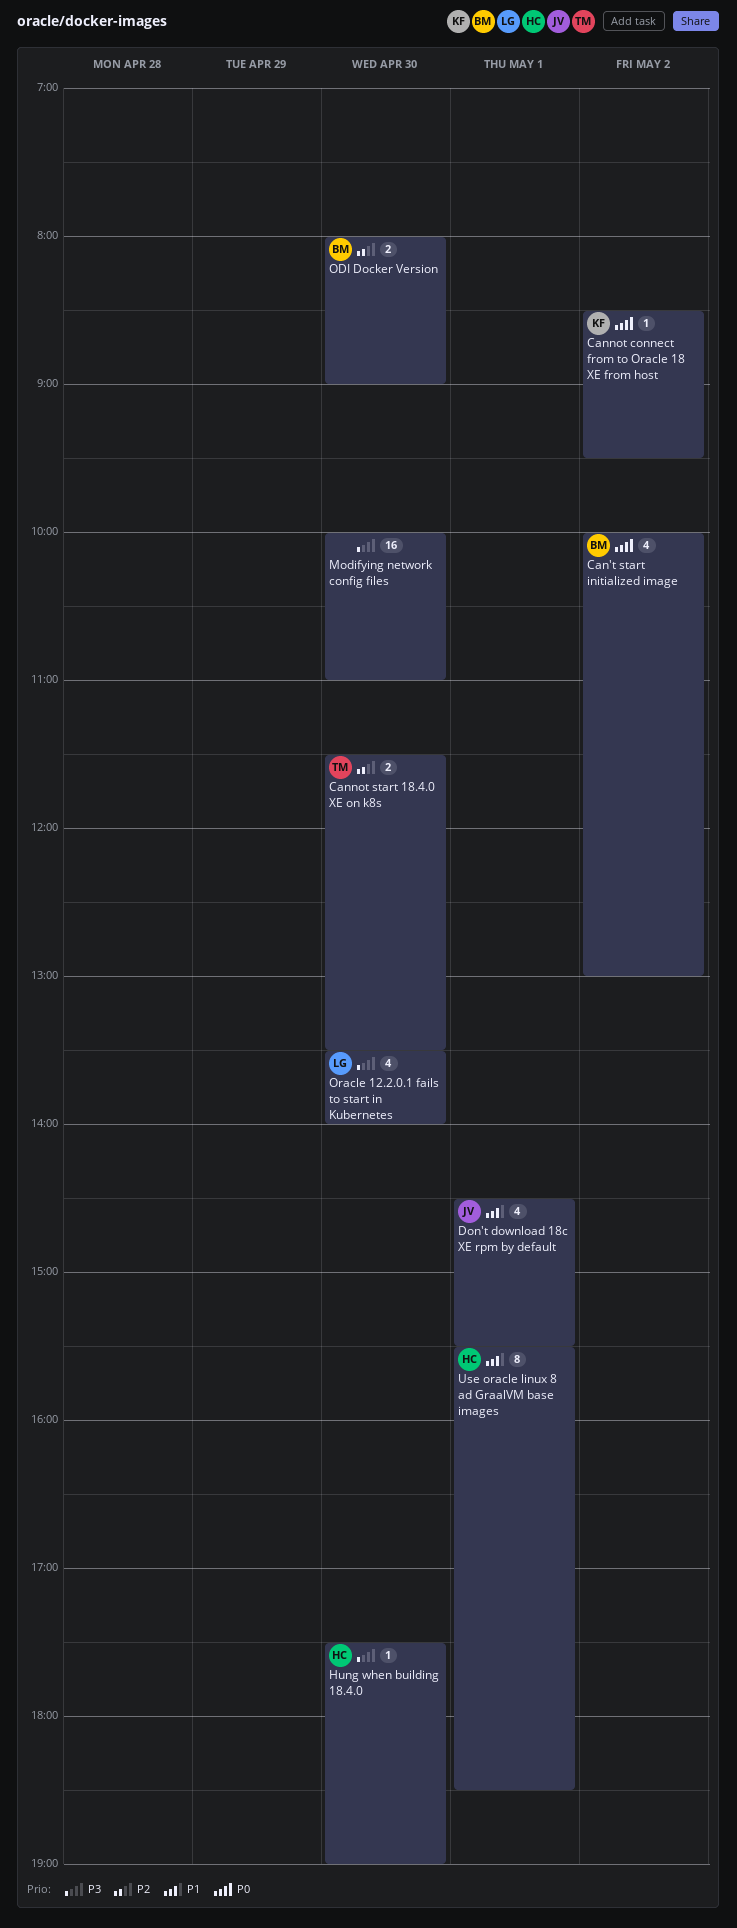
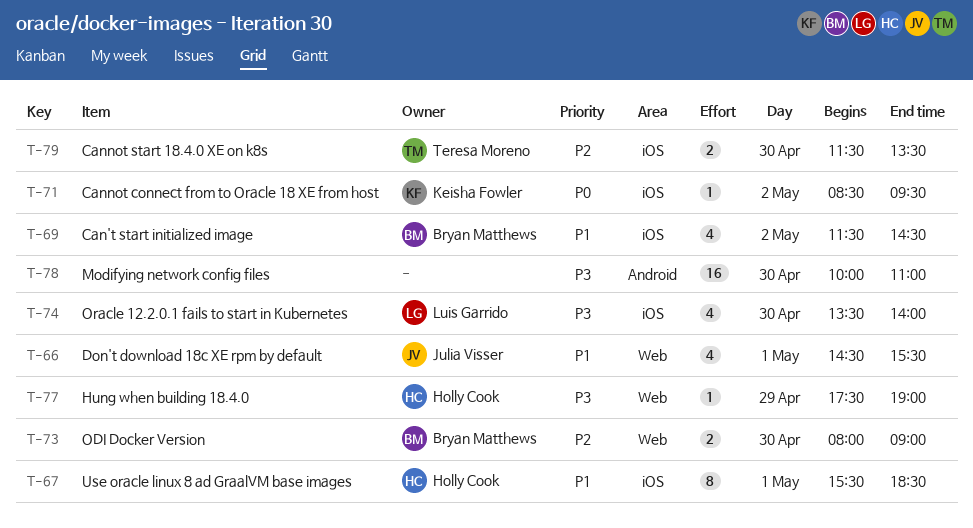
Can't start initialized image, priority: P0 -> P1
Can't start initialized image, begins: 10:00 -> 11:30
Can't start initialized image, ends: 13:00 -> 14:30
Hung when building 18.4.0, day: Apr 30 -> Apr 29

